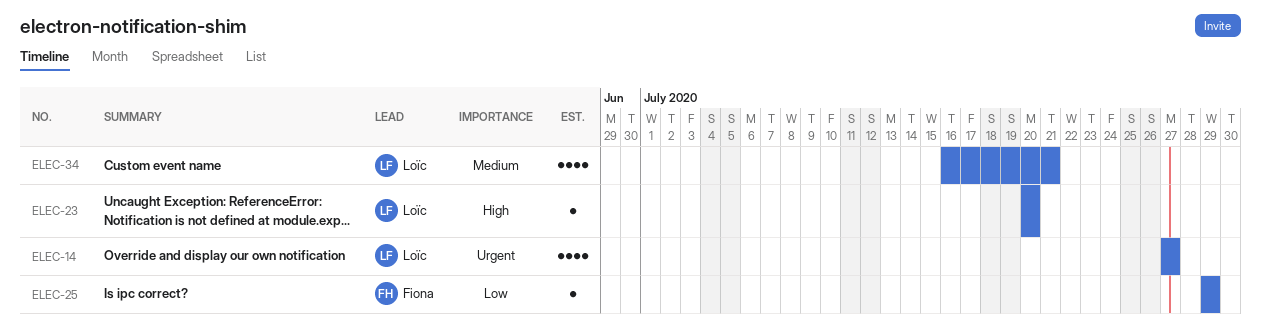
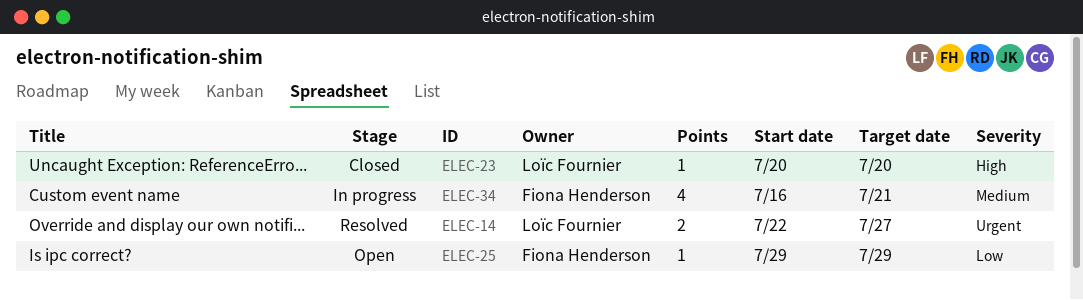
ELEC-14, estimate: 4 -> 2
ELEC-14, start: Jul 27 -> Jul 22
ELEC-34, owner: Loïc Fournier -> Fiona Henderson

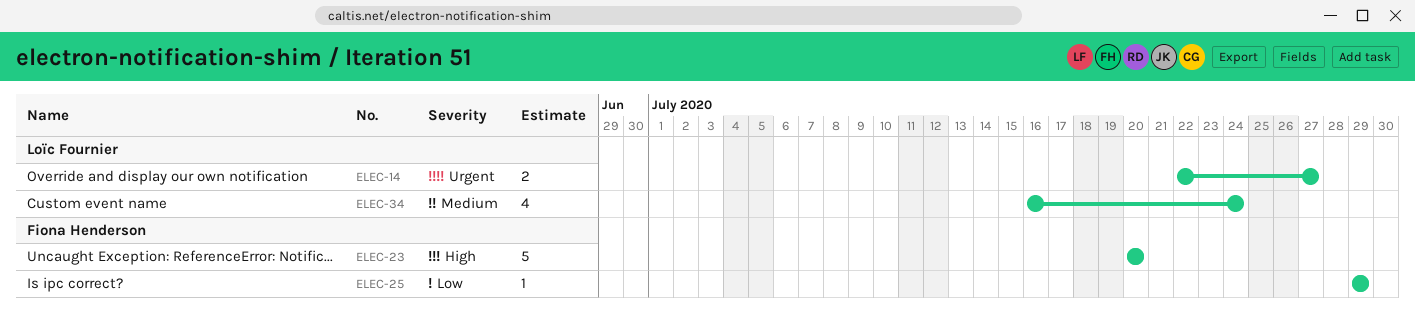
ELEC-23, owner: Loïc Fournier -> Fiona Henderson
ELEC-23, estimate: 1 -> 5
ELEC-34, owner: Fiona Henderson -> Loïc Fournier
ELEC-34, due: Jul 21 -> Jul 24

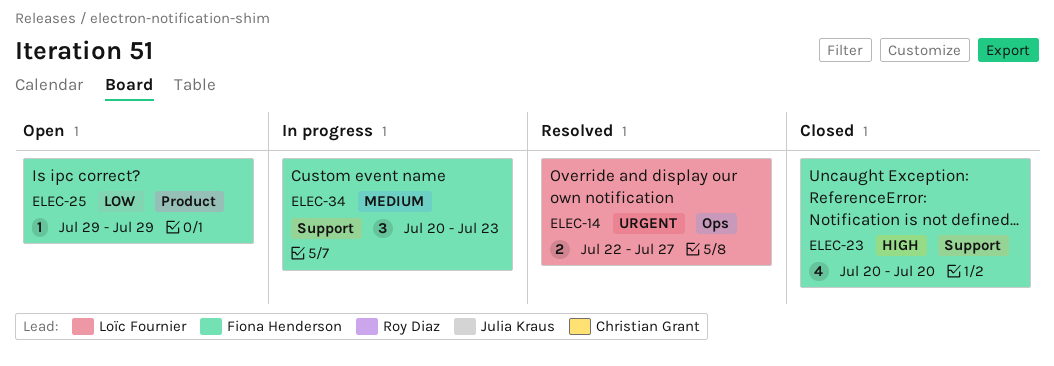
ELEC-23, estimate: 5 -> 4
ELEC-34, owner: Loïc Fournier -> Fiona Henderson
ELEC-34, estimate: 4 -> 3
ELEC-34, start: Jul 16 -> Jul 20
ELEC-34, due: Jul 24 -> Jul 23

